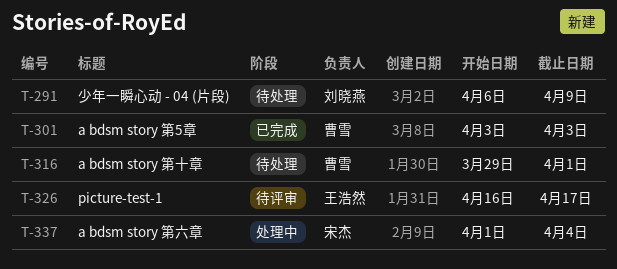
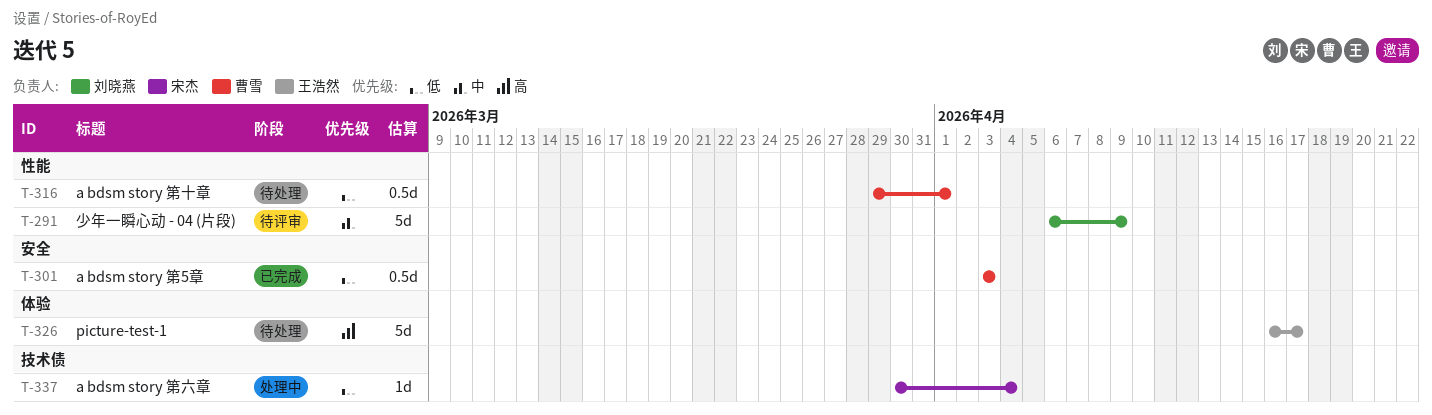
T-291, status: 待处理 -> 待评审
T-326, status: 待评审 -> 待处理
T-337, start: Apr 1 -> Mar 30

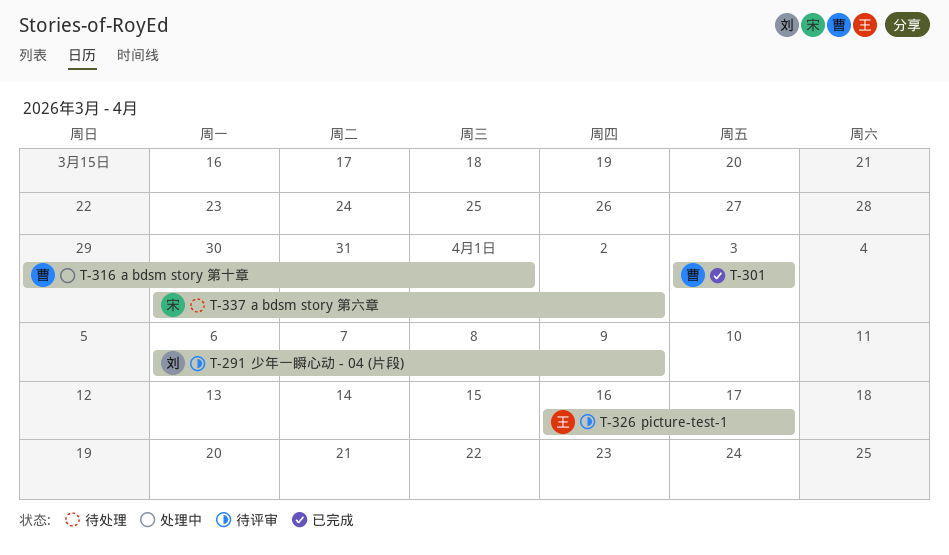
T-316, status: 待处理 -> 处理中
T-326, status: 待处理 -> 待评审
T-337, status: 处理中 -> 待处理
T-337, due: Apr 4 -> Apr 2

